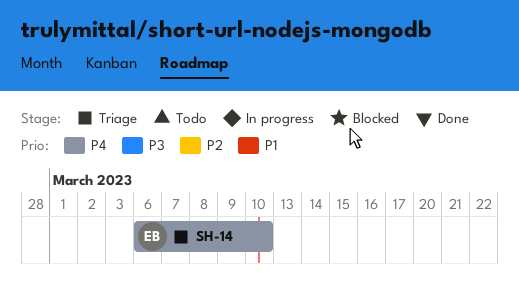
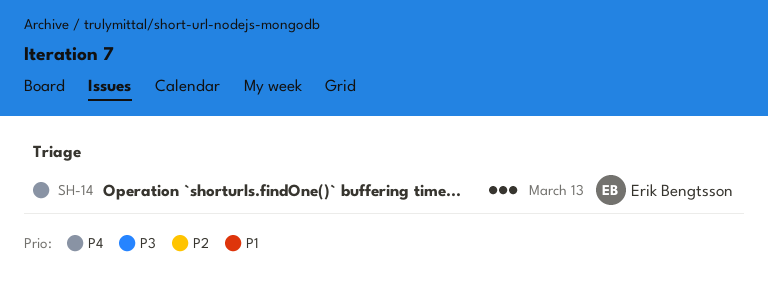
SH-14, due: Mar 10 -> Mar 13

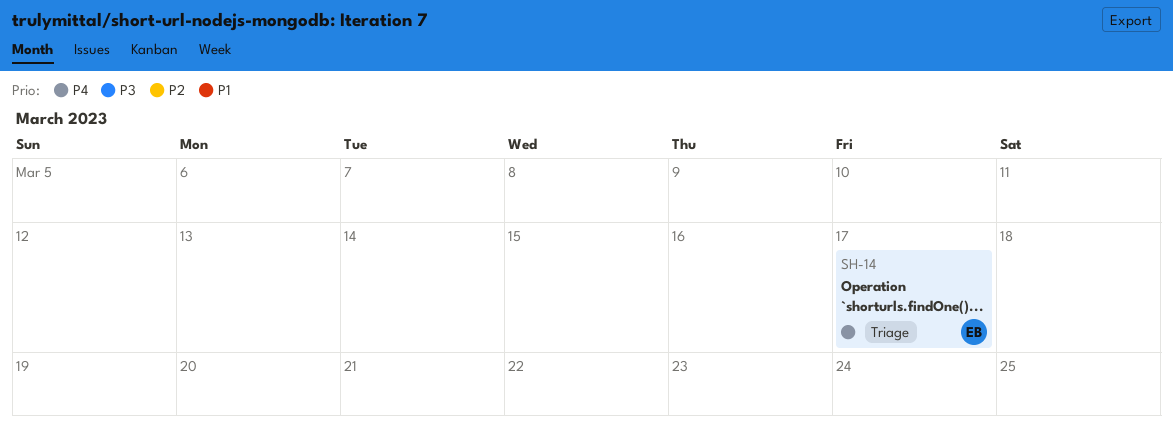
SH-14, due: Mar 13 -> Mar 17

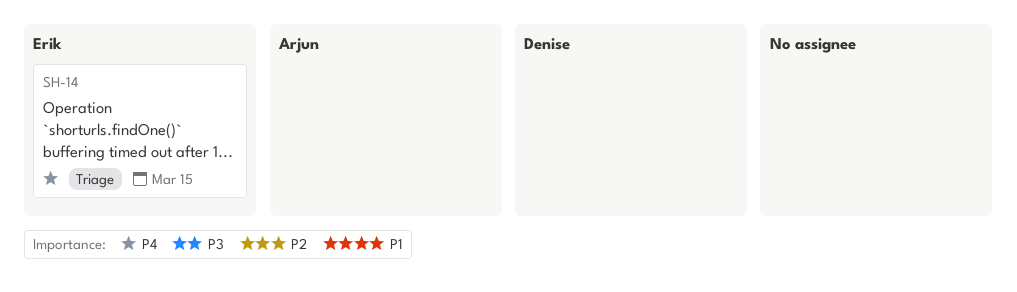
SH-14, due: Mar 17 -> Mar 15

